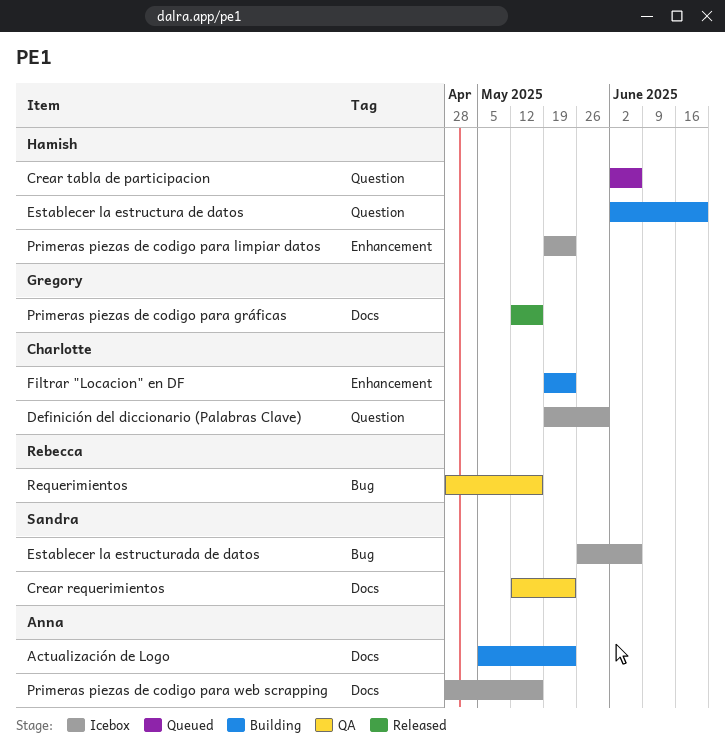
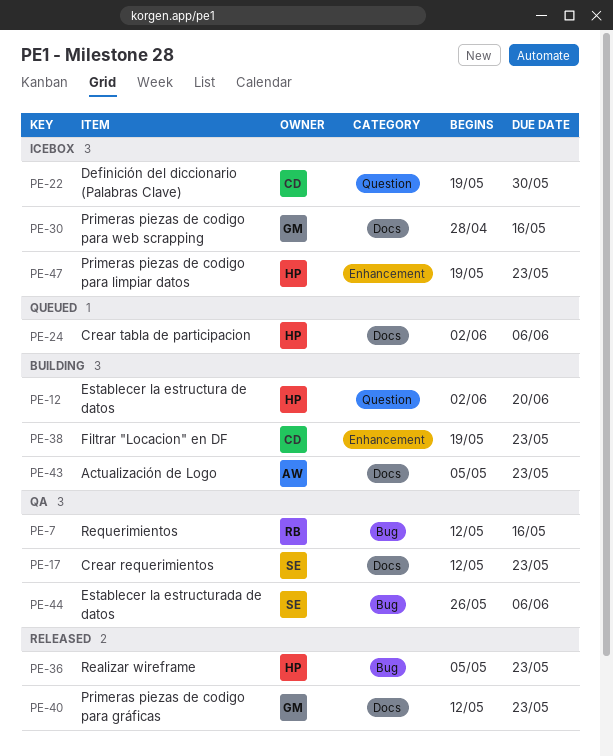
Crear tabla de participacion, label: Question -> Docs
Establecer la estructurada de datos, status: Icebox -> QA
Primeras piezas de codigo para gráficas, due: May 16 -> May 23
Primeras piezas de codigo para web scrapping, owner: Anna -> Gregory
Realizar wireframe: none -> present
Requerimientos, start: Apr 28 -> May 12

